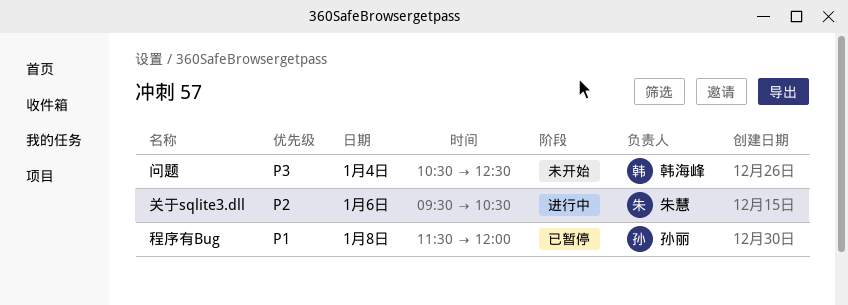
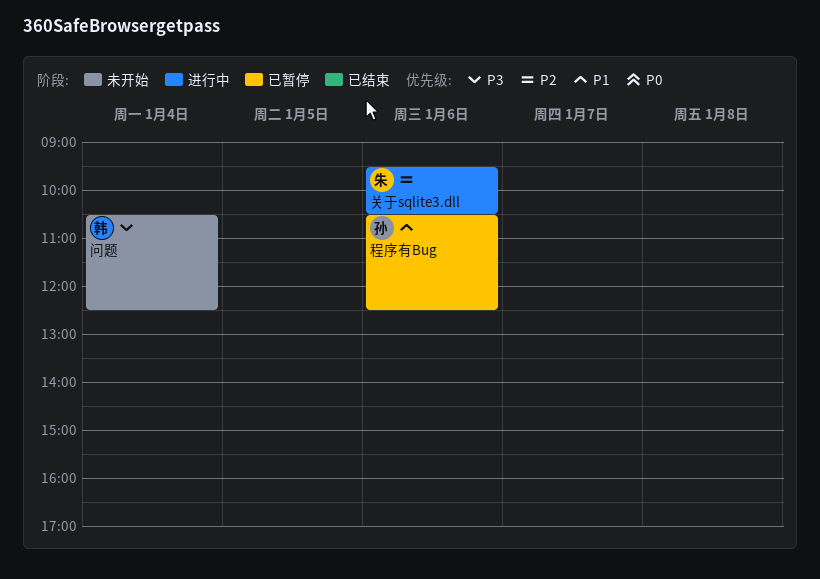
程序有Bug, day: Jan 8 -> Jan 6
程序有Bug, begins: 11:30 -> 10:30
程序有Bug, ends: 12:00 -> 12:30

